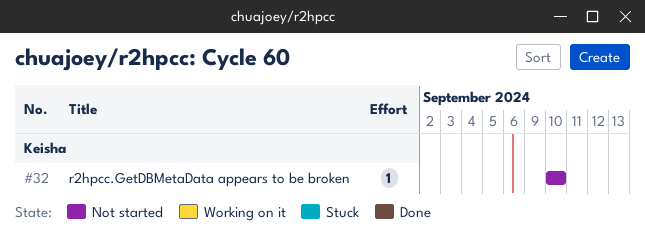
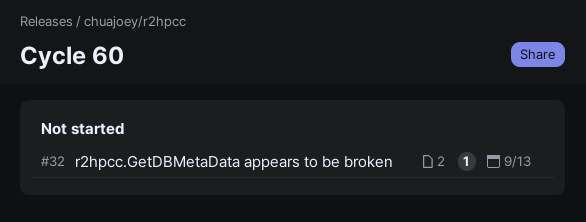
#32, due: Sep 10 -> Sep 13

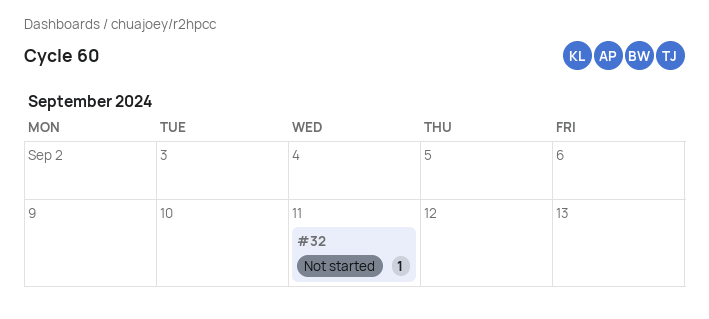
#32, due: Sep 13 -> Sep 11

